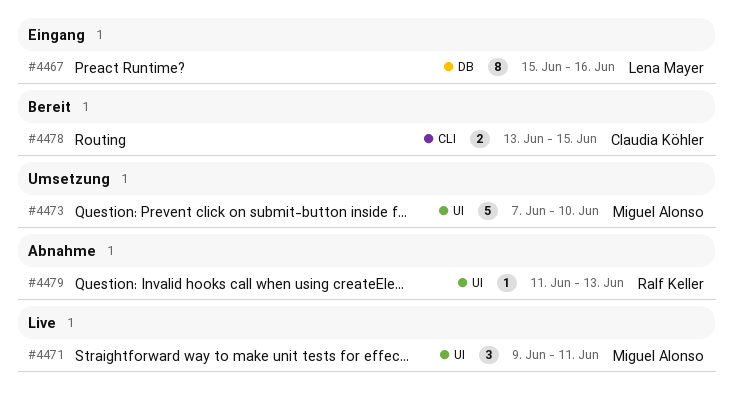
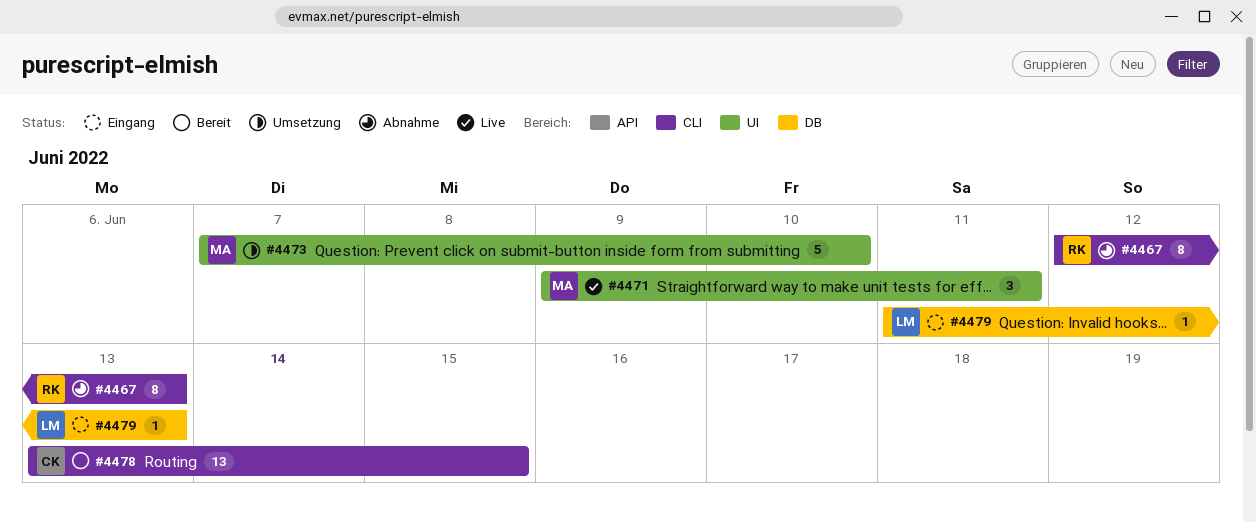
#4467, status: Eingang -> Abnahme
#4467, owner: Lena Mayer -> Ralf Keller
#4467, label: DB -> CLI
#4467, start: Jun 15 -> Jun 12
#4467, due: Jun 16 -> Jun 13
#4478, estimate: 2 -> 13
#4479, status: Abnahme -> Eingang
#4479, owner: Ralf Keller -> Lena Mayer
#4479, label: UI -> DB

